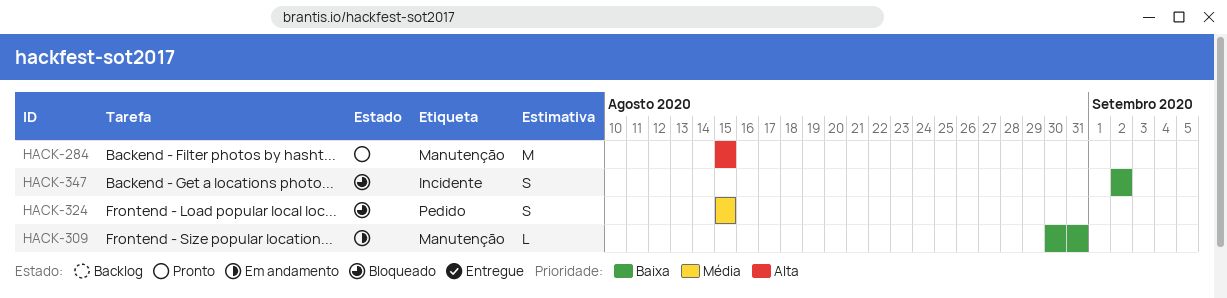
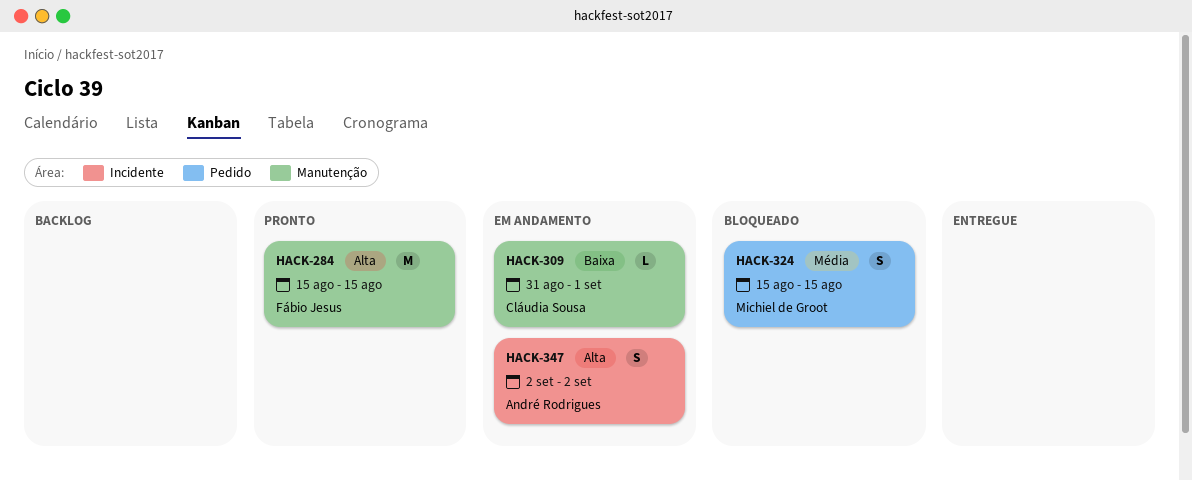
HACK-309, start: Aug 30 -> Aug 31
HACK-309, due: Aug 31 -> Sep 1
HACK-347, status: Bloqueado -> Em andamento
HACK-347, priority: Baixa -> Alta

